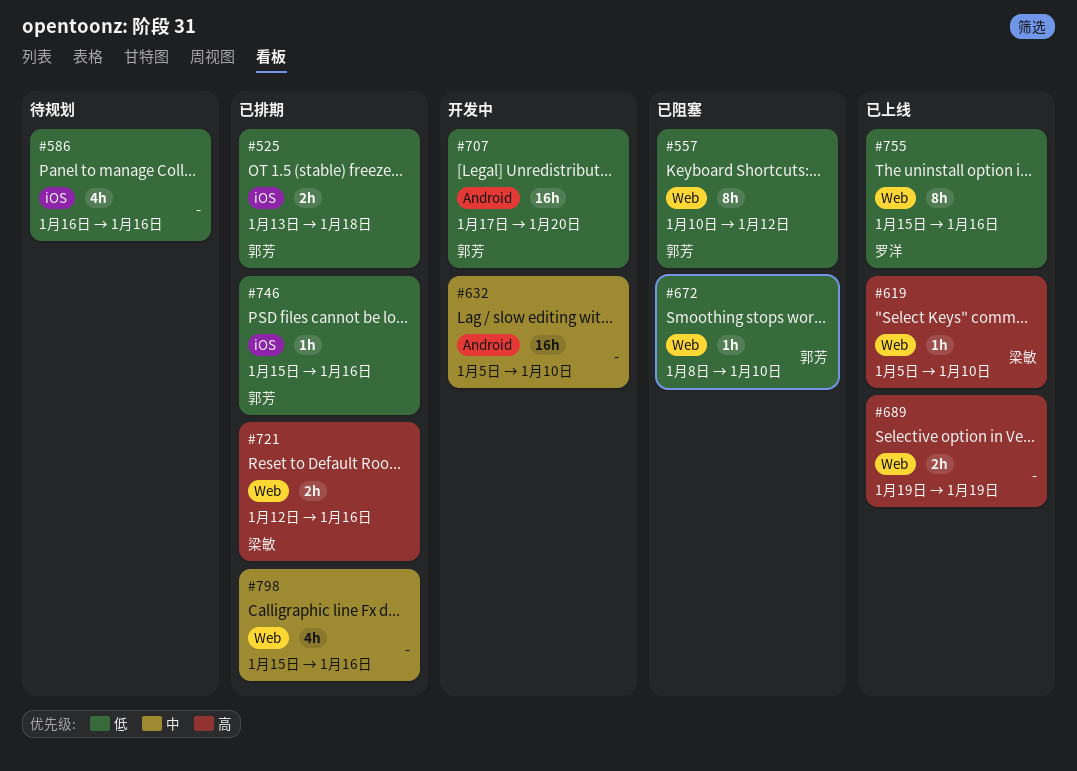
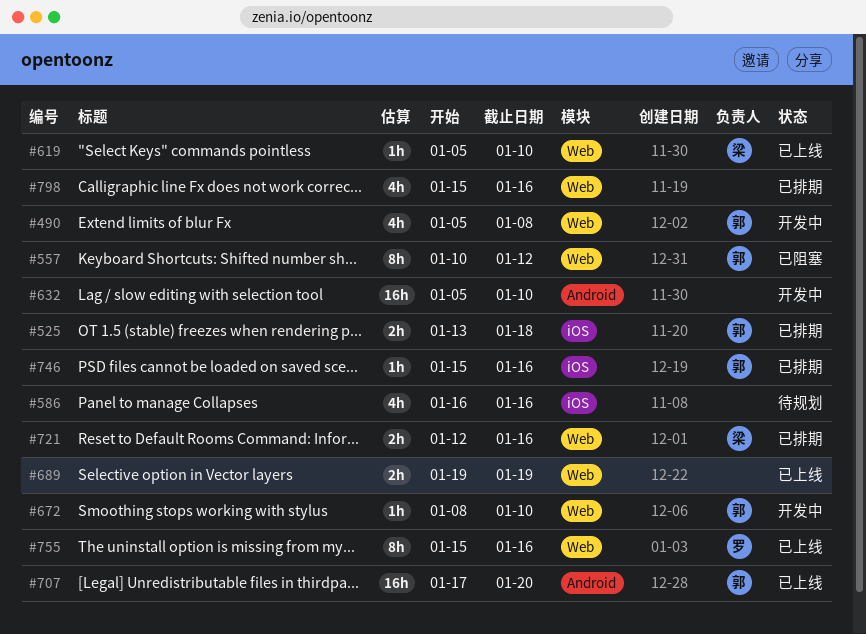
#490: none -> present
#672, status: 已阻塞 -> 开发中
#707, status: 开发中 -> 已上线

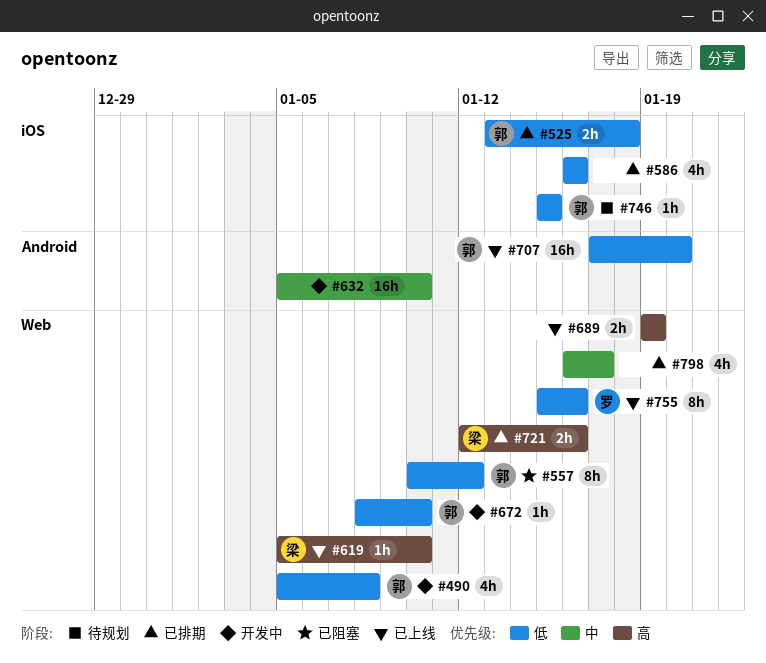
#586, status: 待规划 -> 已排期
#746, status: 已排期 -> 待规划
#746, due: Jan 16 -> Jan 15
#798, start: Jan 15 -> Jan 16
#798, due: Jan 16 -> Jan 17

